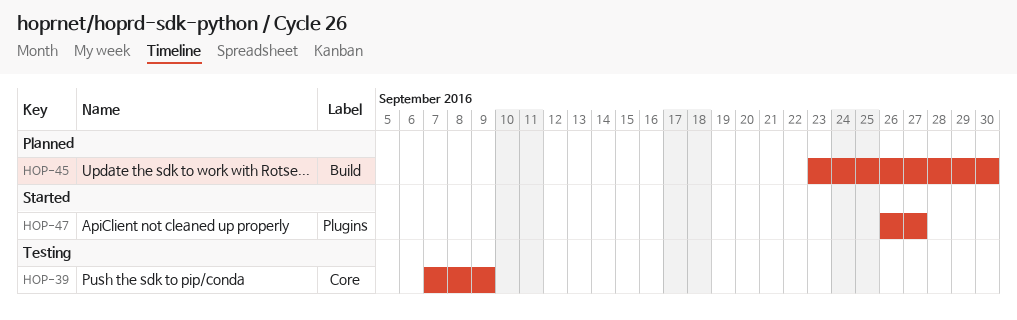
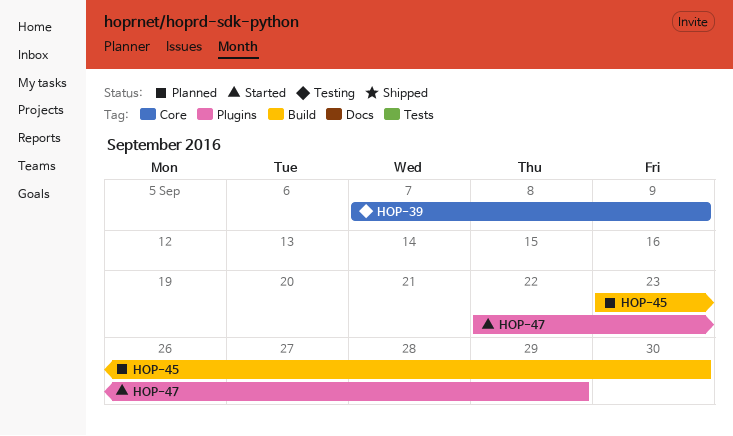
HOP-47, start: Sep 26 -> Sep 22
HOP-47, due: Sep 27 -> Sep 29

